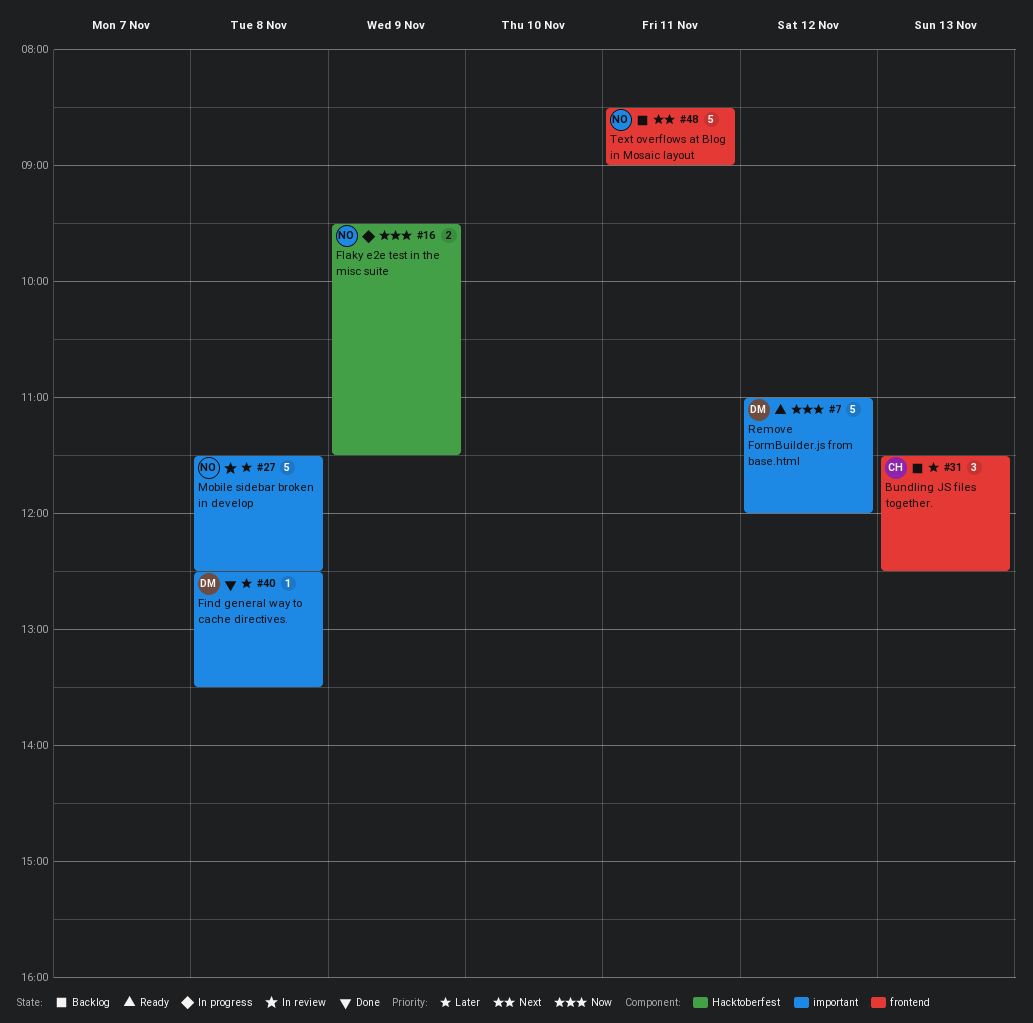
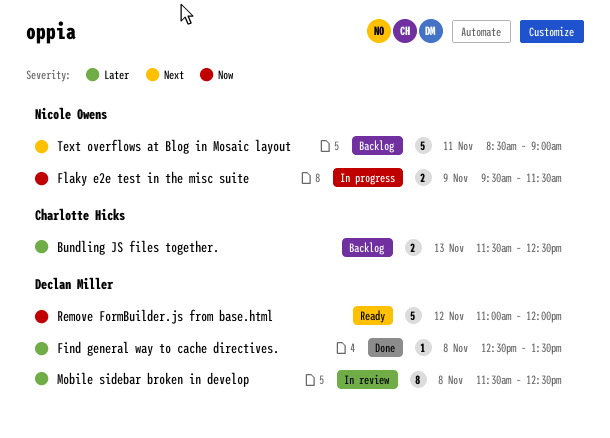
Bundling JS files together., estimate: 3 -> 2
Mobile sidebar broken in develop, owner: Nicole Owens -> Declan Miller
Mobile sidebar broken in develop, estimate: 5 -> 8

